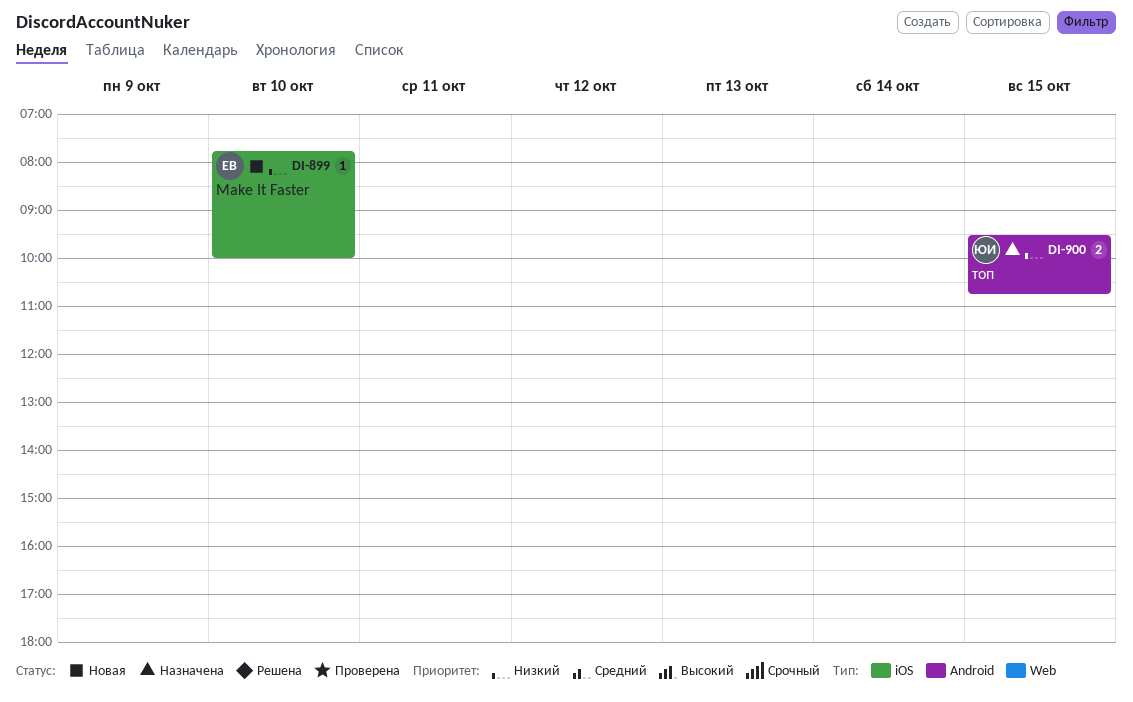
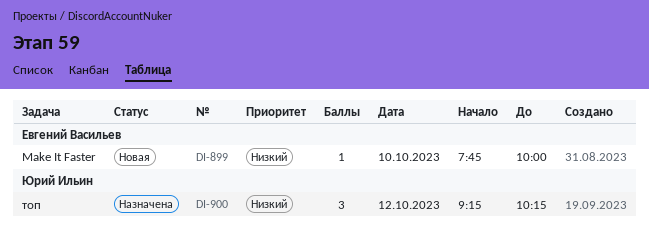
DI-900, estimate: 2 -> 3
DI-900, day: Oct 15 -> Oct 12
DI-900, begins: 09:30 -> 09:15
DI-900, ends: 10:45 -> 10:15

